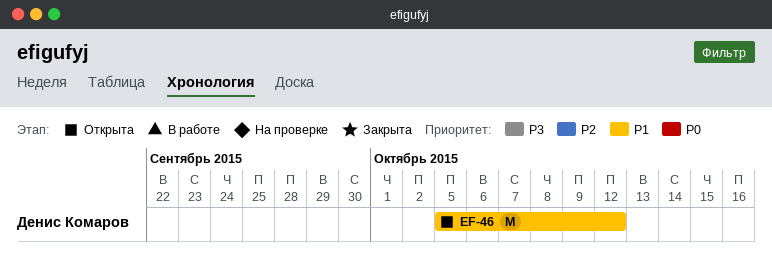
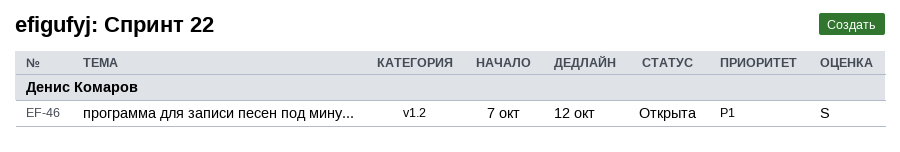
EF-46, estimate: M -> S
EF-46, start: Oct 5 -> Oct 7

